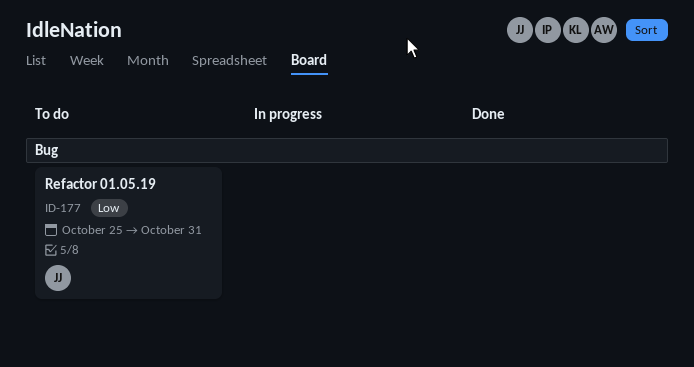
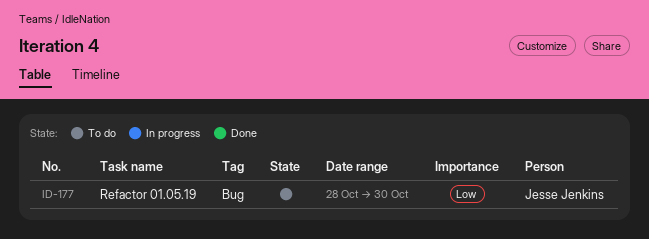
ID-177, start: Oct 25 -> Oct 28
ID-177, due: Oct 31 -> Oct 30

